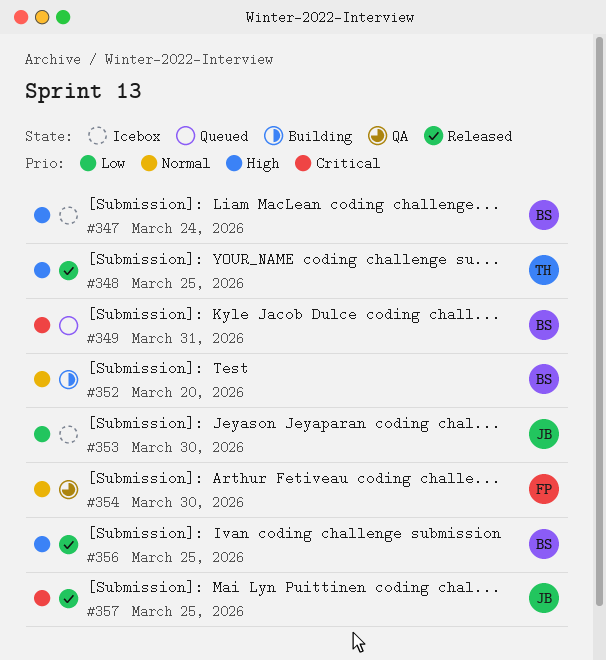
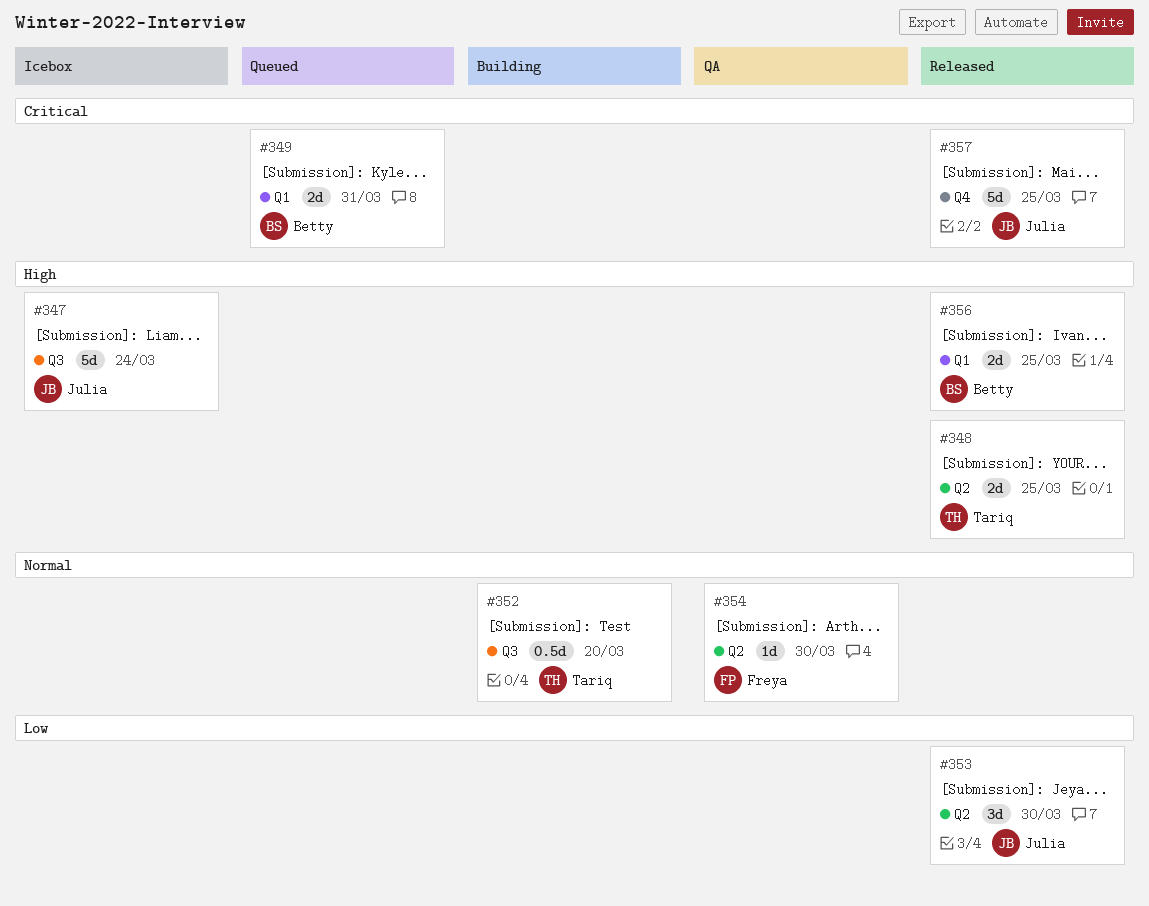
#347, owner: Betty -> Julia
#352, owner: Betty -> Tariq
#353, status: Icebox -> Released

